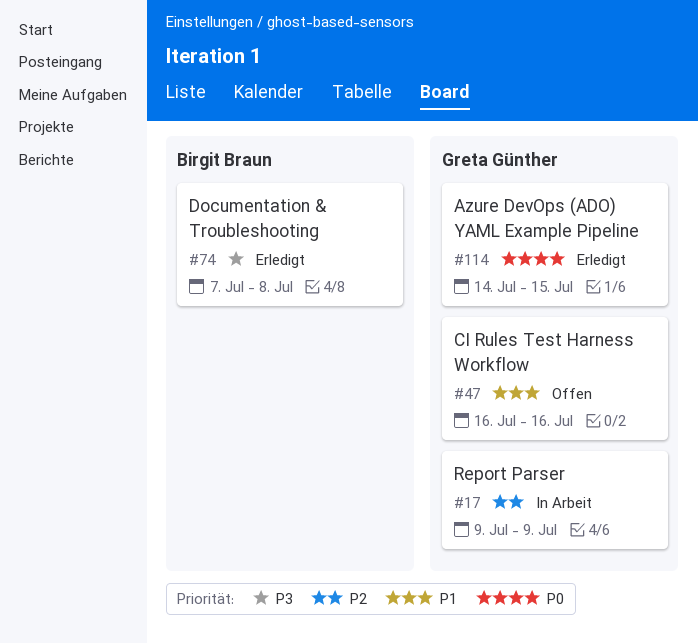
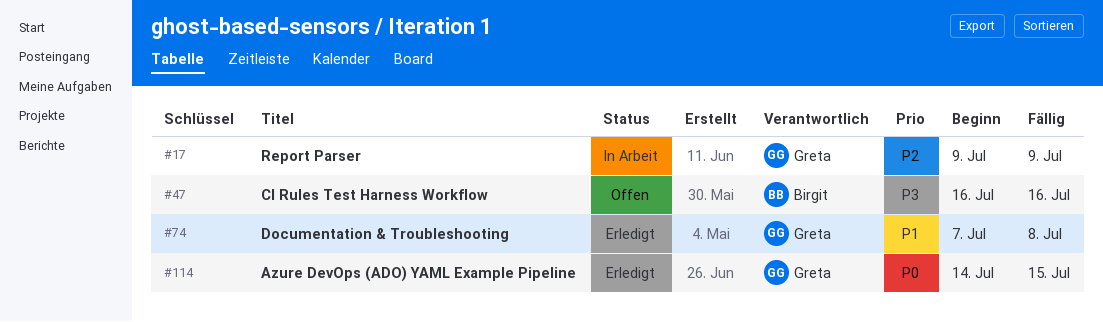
#47, owner: Greta Günther -> Birgit Braun
#47, priority: P1 -> P3
#74, owner: Birgit Braun -> Greta Günther
#74, priority: P3 -> P1

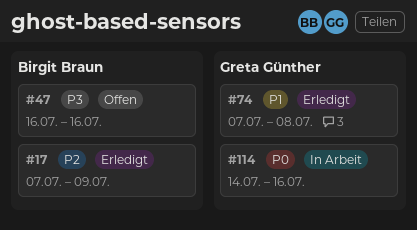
#17, status: In Arbeit -> Erledigt
#17, owner: Greta Günther -> Birgit Braun
#17, start: Jul 9 -> Jul 7
#114, status: Erledigt -> In Arbeit
#114, due: Jul 15 -> Jul 16

